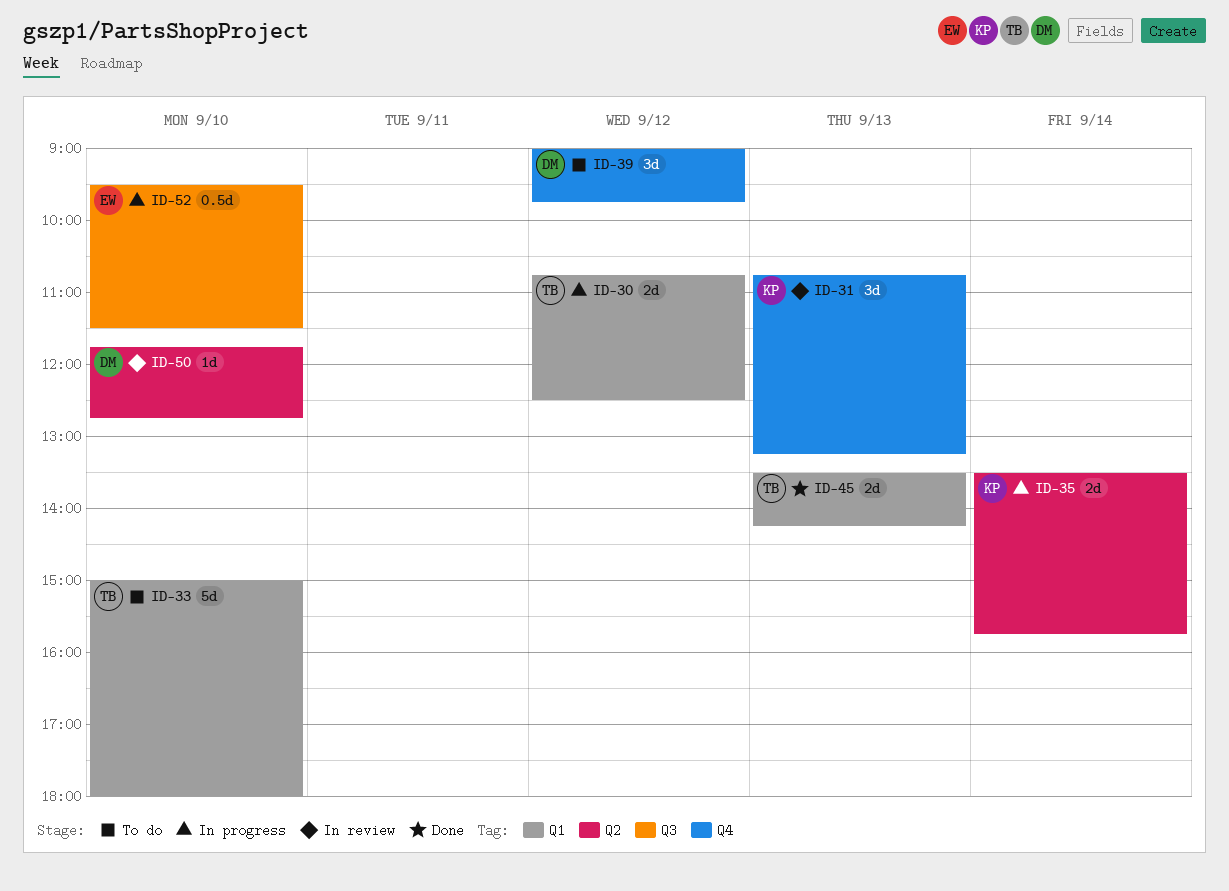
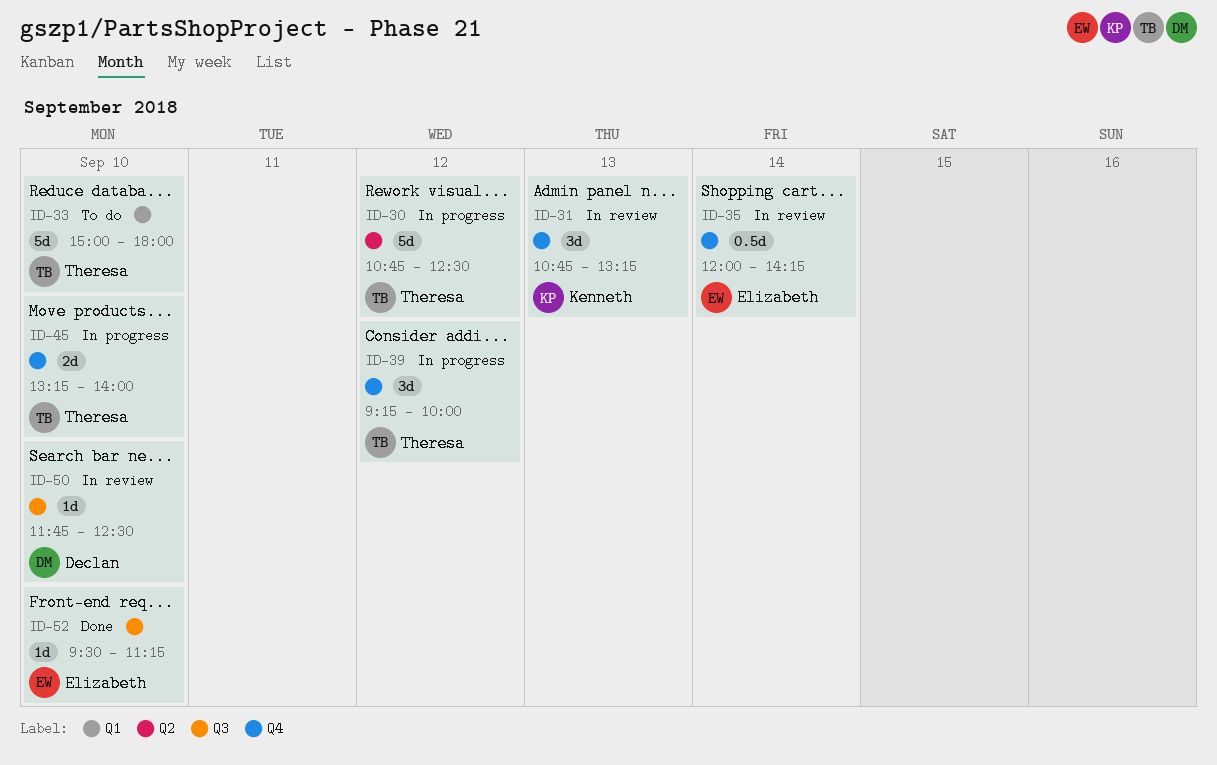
ID-30, label: Q1 -> Q2
ID-30, estimate: 2d -> 5d
ID-35, status: In progress -> In review
ID-35, owner: Kenneth -> Elizabeth
ID-35, label: Q2 -> Q4
ID-35, estimate: 2d -> 0.5d
ID-35, begins: 13:30 -> 12:00
ID-35, ends: 15:45 -> 14:15
ID-39, status: To do -> In progress
ID-39, owner: Declan -> Theresa
ID-39, begins: 09:00 -> 09:15
ID-39, ends: 09:45 -> 10:00
ID-45, status: Done -> In progress
ID-45, label: Q1 -> Q4
ID-45, day: Sep 13 -> Sep 10
ID-45, begins: 13:30 -> 13:15
ID-45, ends: 14:15 -> 14:00
ID-50, label: Q2 -> Q3
ID-50, ends: 12:45 -> 12:30
ID-52, status: In progress -> Done
ID-52, estimate: 0.5d -> 1d
ID-52, ends: 11:30 -> 11:15

